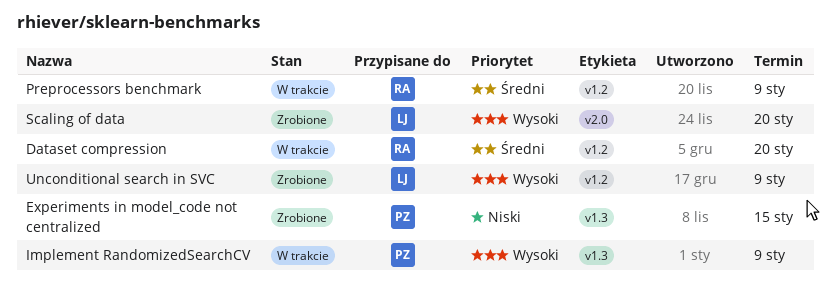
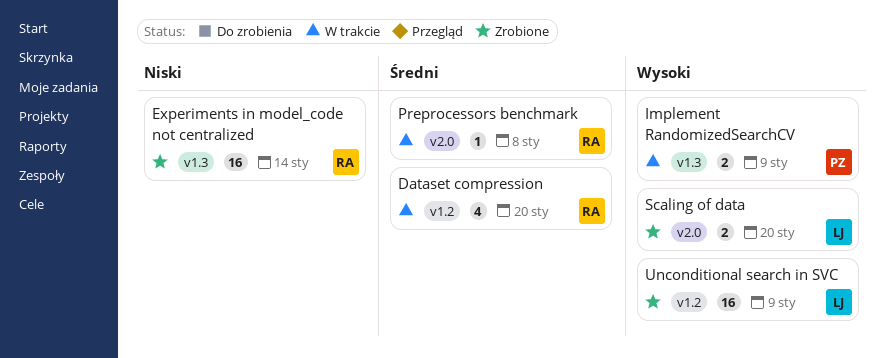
Experiments in model_code not centralized, owner: PZ -> RA
Experiments in model_code not centralized, due: Jan 15 -> Jan 14
Preprocessors benchmark, label: v1.2 -> v2.0
Preprocessors benchmark, due: Jan 9 -> Jan 8

